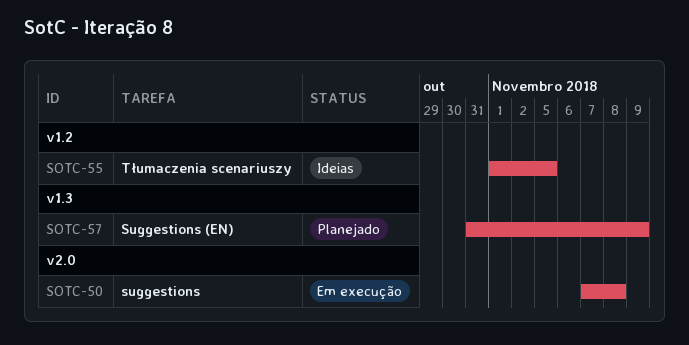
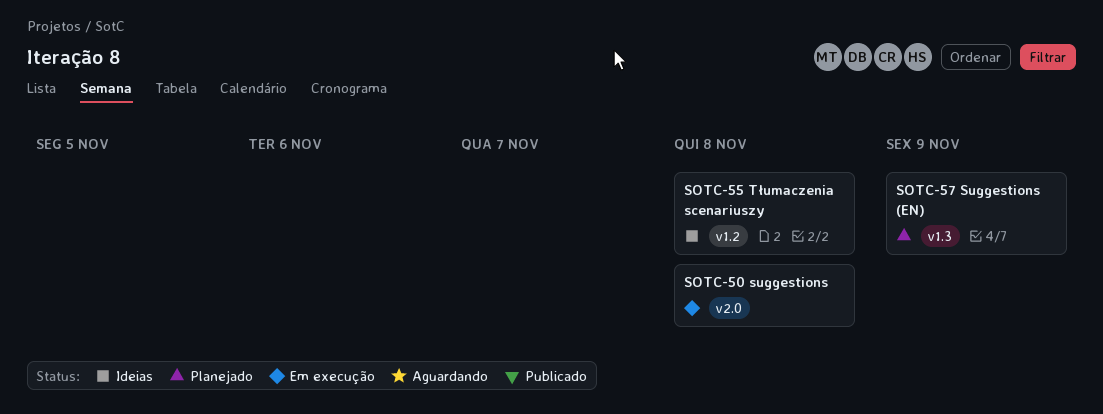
SOTC-55, due: Nov 5 -> Nov 8

